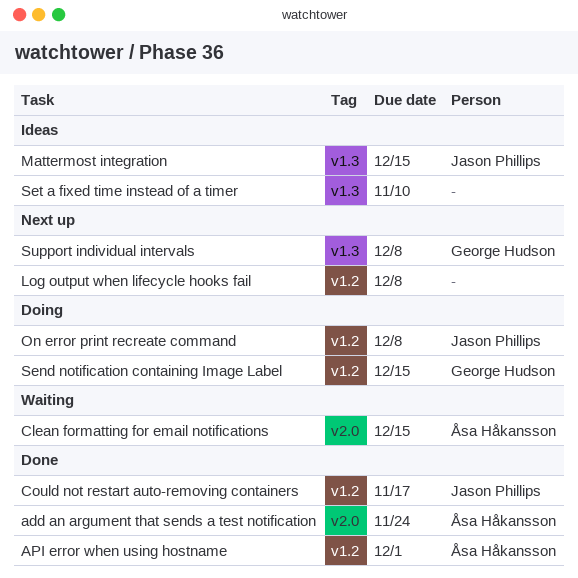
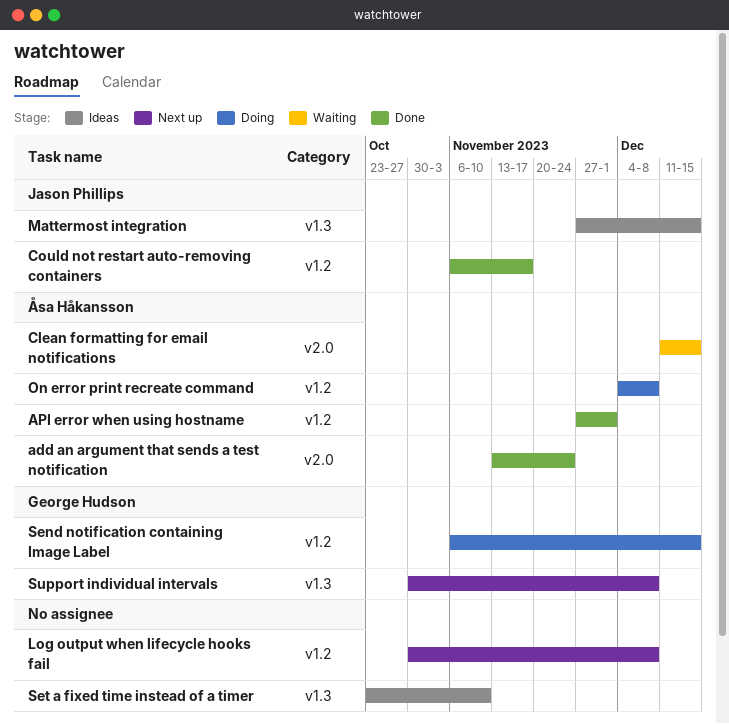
On error print recreate command, owner: Jason Phillips -> Åsa Håkansson

